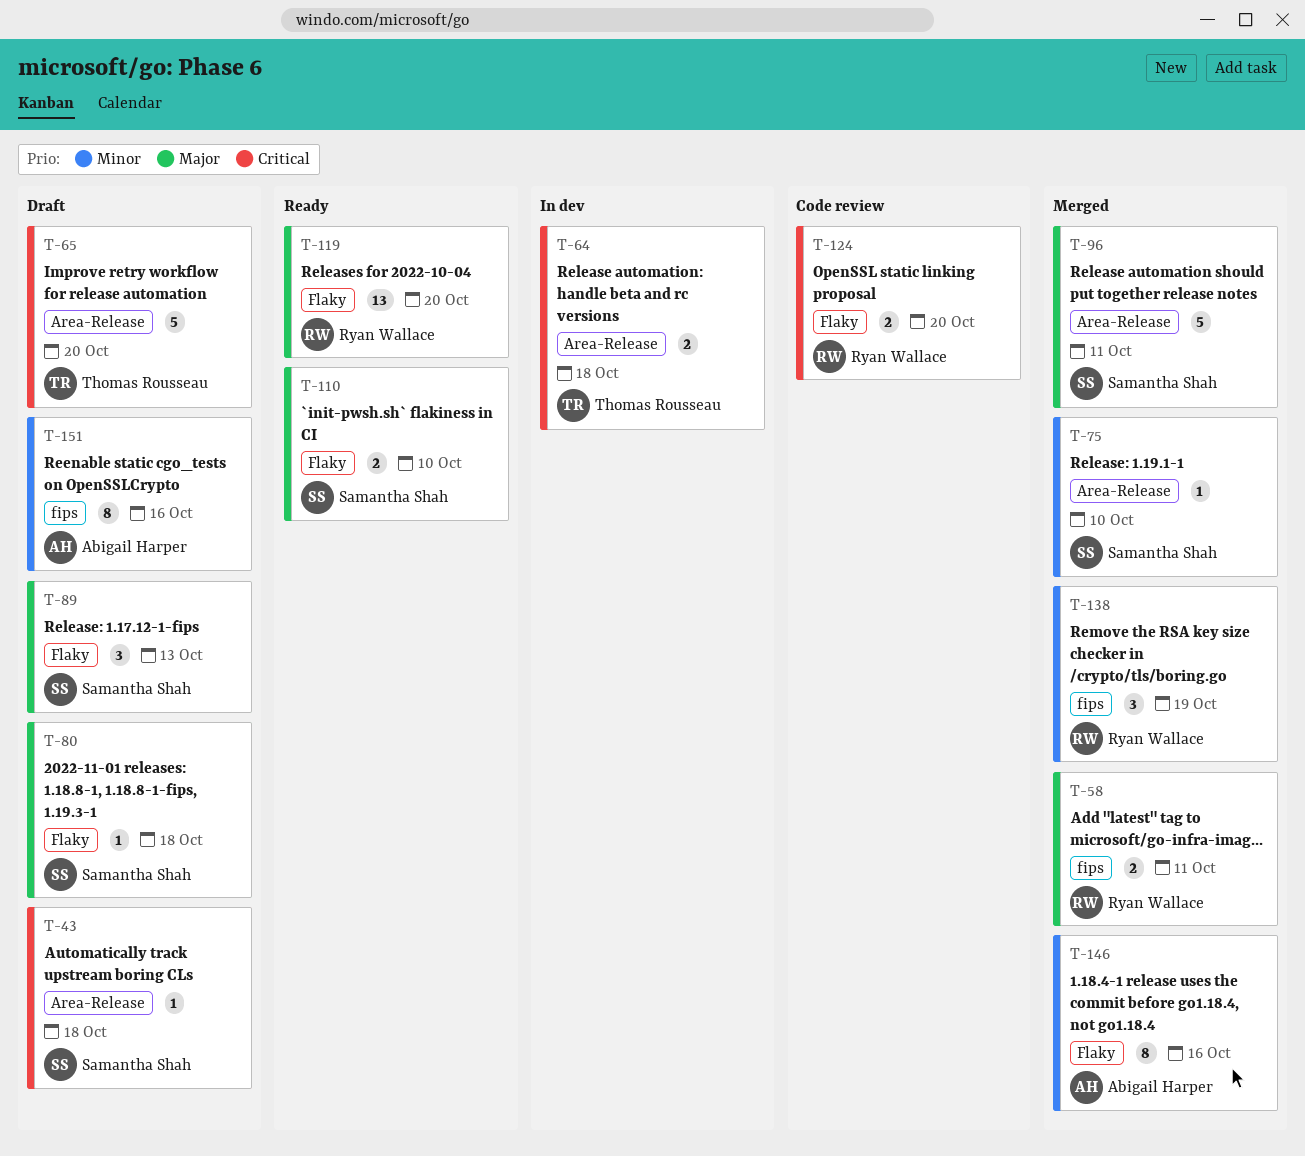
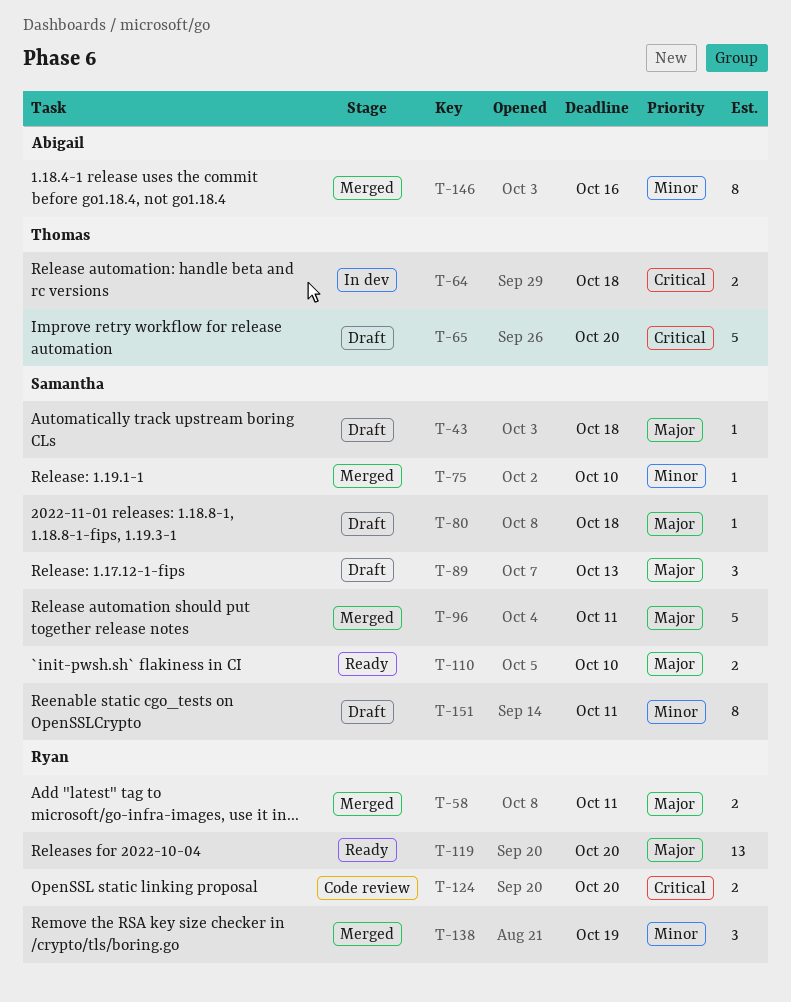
T-43, priority: Critical -> Major
T-151, owner: Abigail Harper -> Samantha Shah
T-151, due: Oct 16 -> Oct 11

